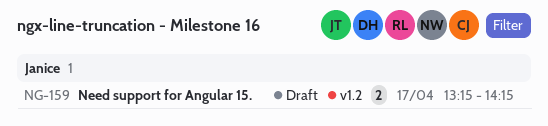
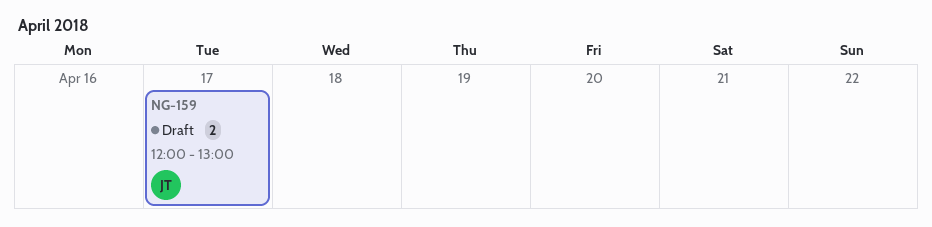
NG-159, begins: 13:15 -> 12:00
NG-159, ends: 14:15 -> 13:00

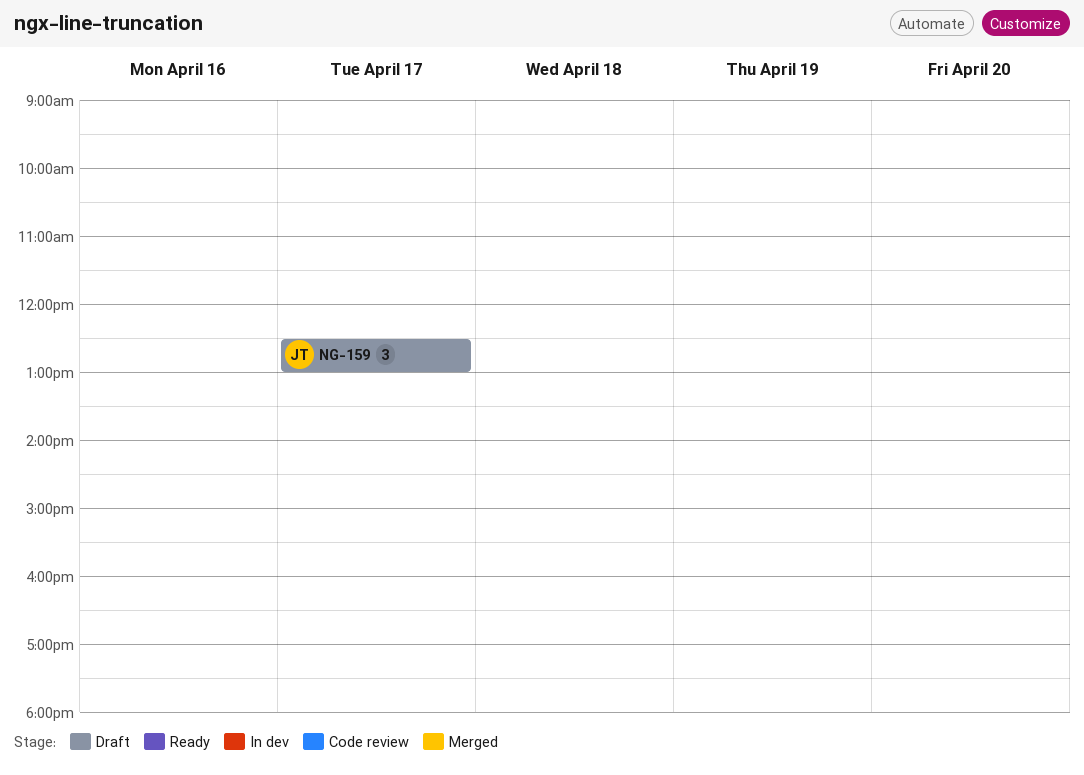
NG-159, estimate: 2 -> 3
NG-159, begins: 12:00 -> 12:30

